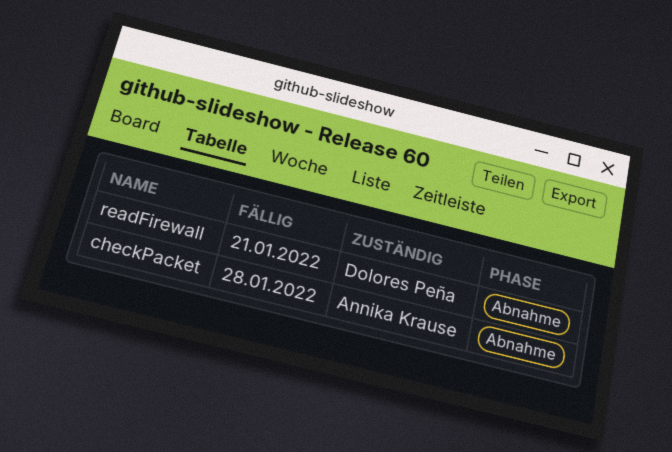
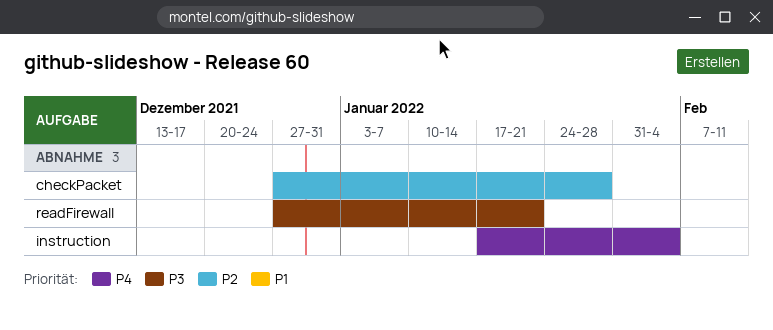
instruction: none -> present

